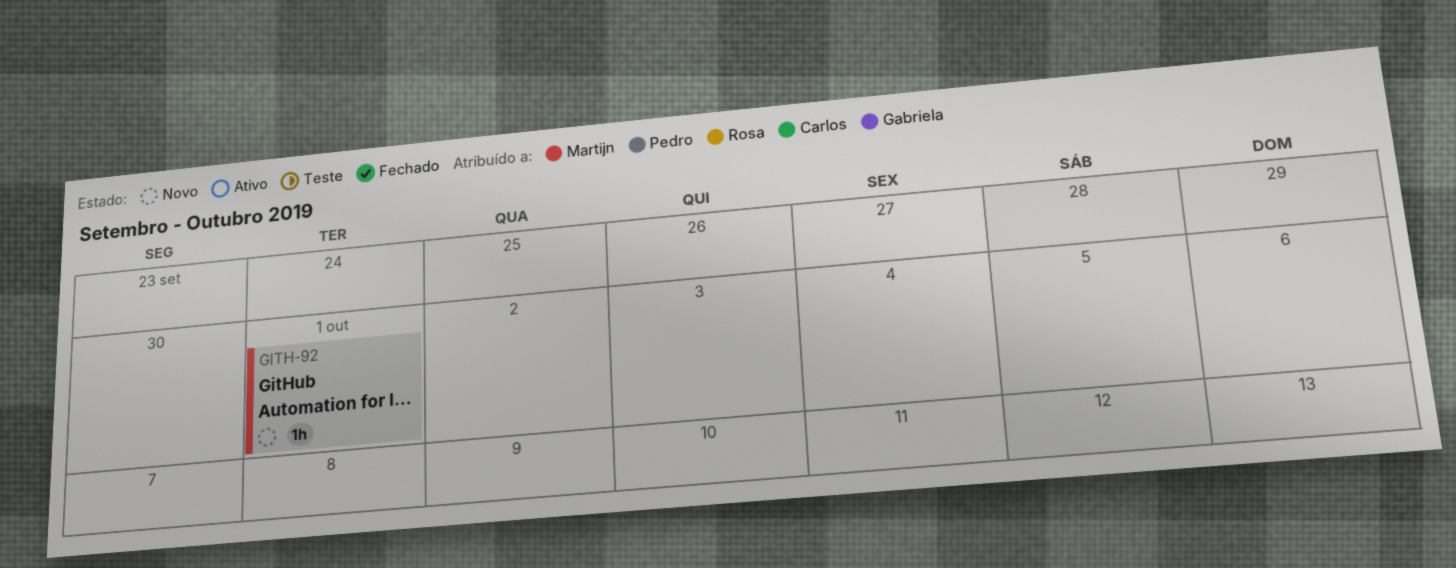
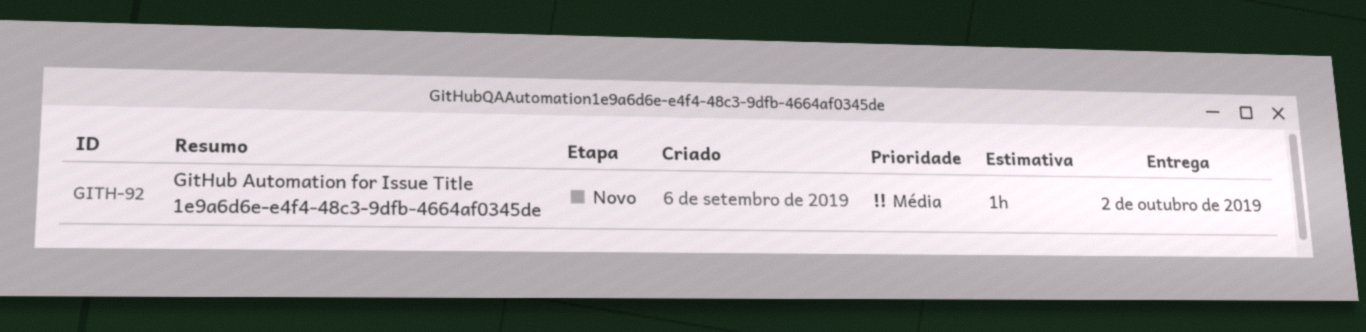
GITH-92, due: Oct 1 -> Oct 2

